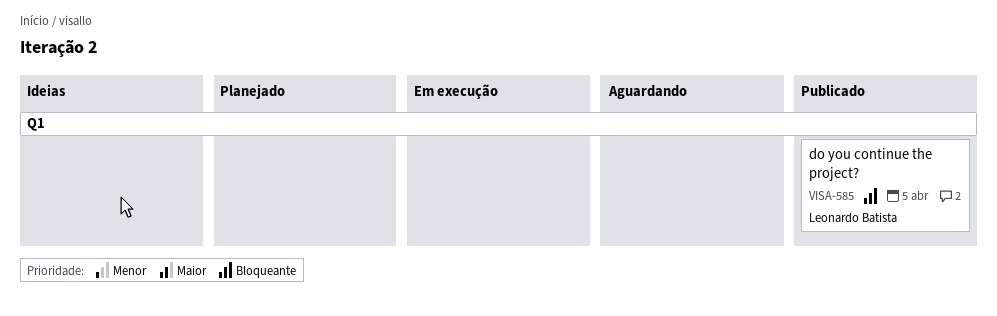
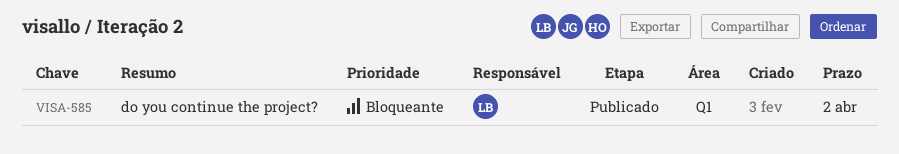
VISA-585, due: Apr 5 -> Apr 2

